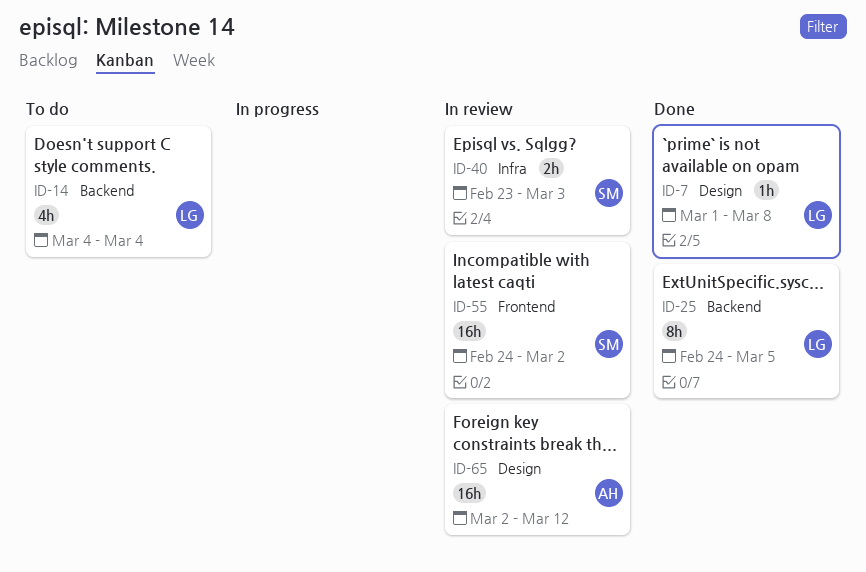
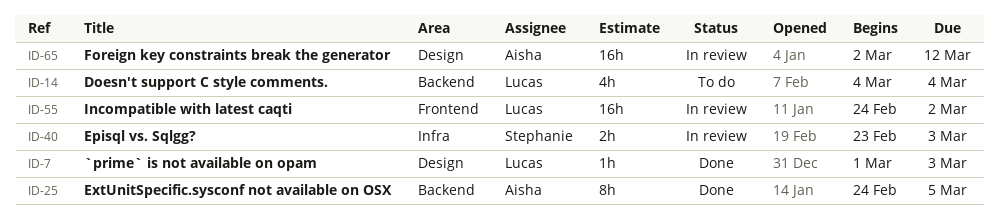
ID-7, due: Mar 8 -> Mar 3
ID-25, owner: Lucas -> Aisha
ID-55, owner: Stephanie -> Lucas

